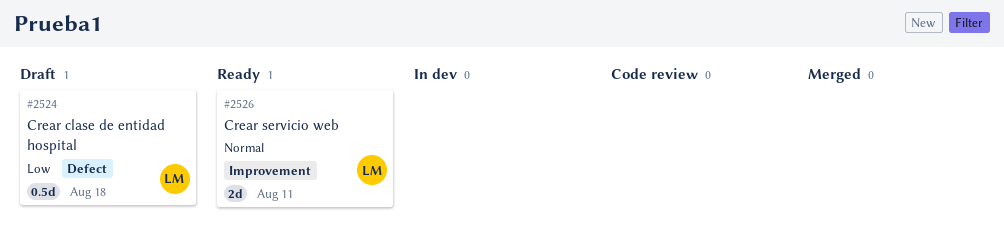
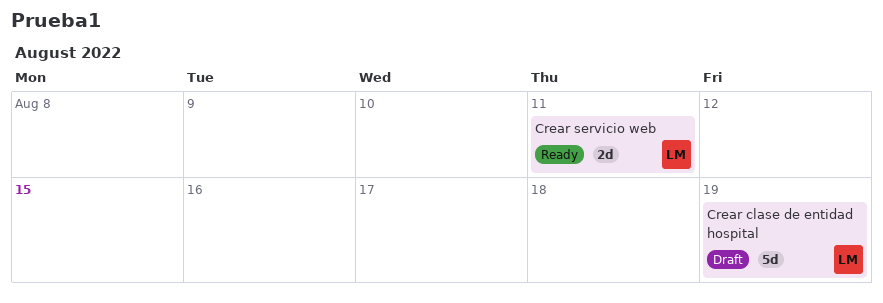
Crear clase de entidad hospital, estimate: 0.5d -> 5d
Crear clase de entidad hospital, due: Aug 18 -> Aug 19

